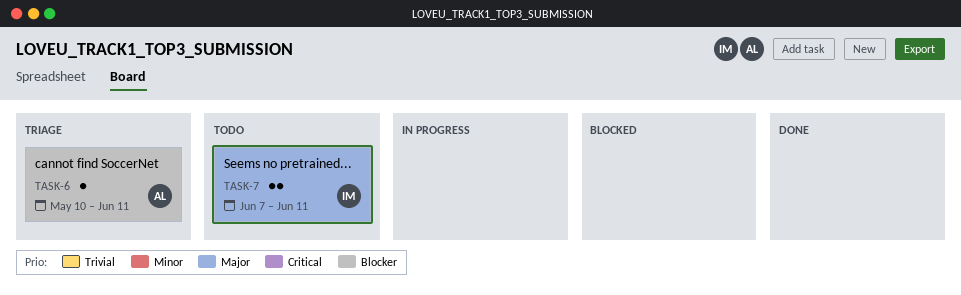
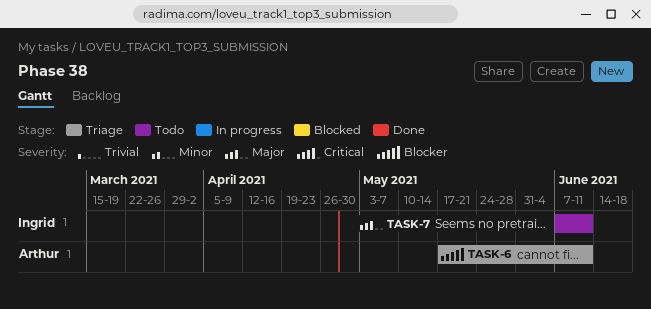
TASK-6, start: May 10 -> May 17

